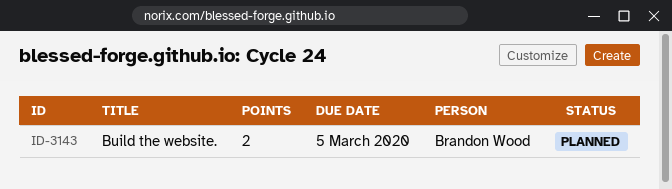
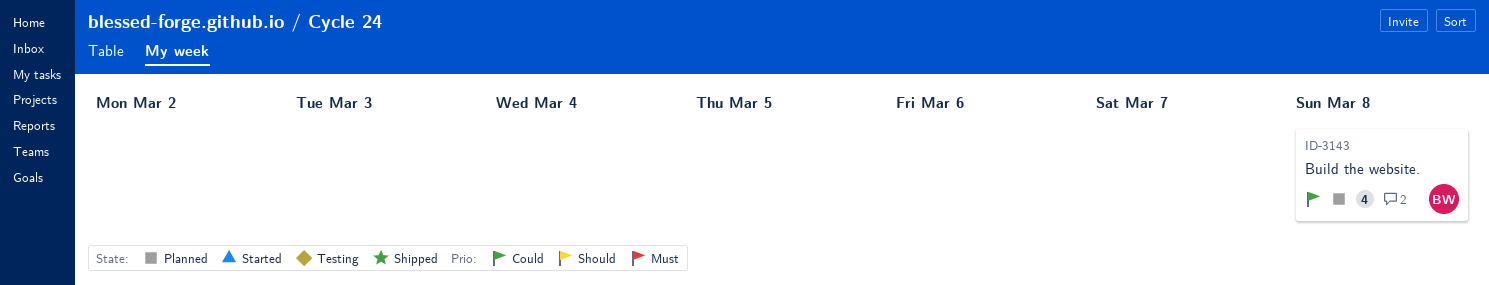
ID-3143, estimate: 2 -> 4
ID-3143, due: Mar 5 -> Mar 8

